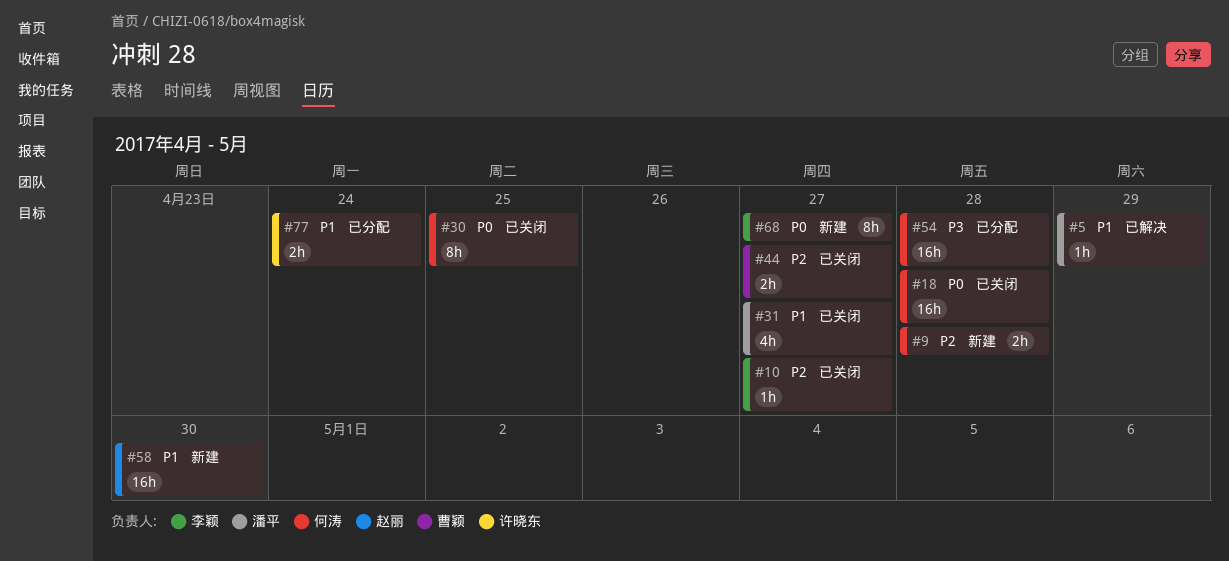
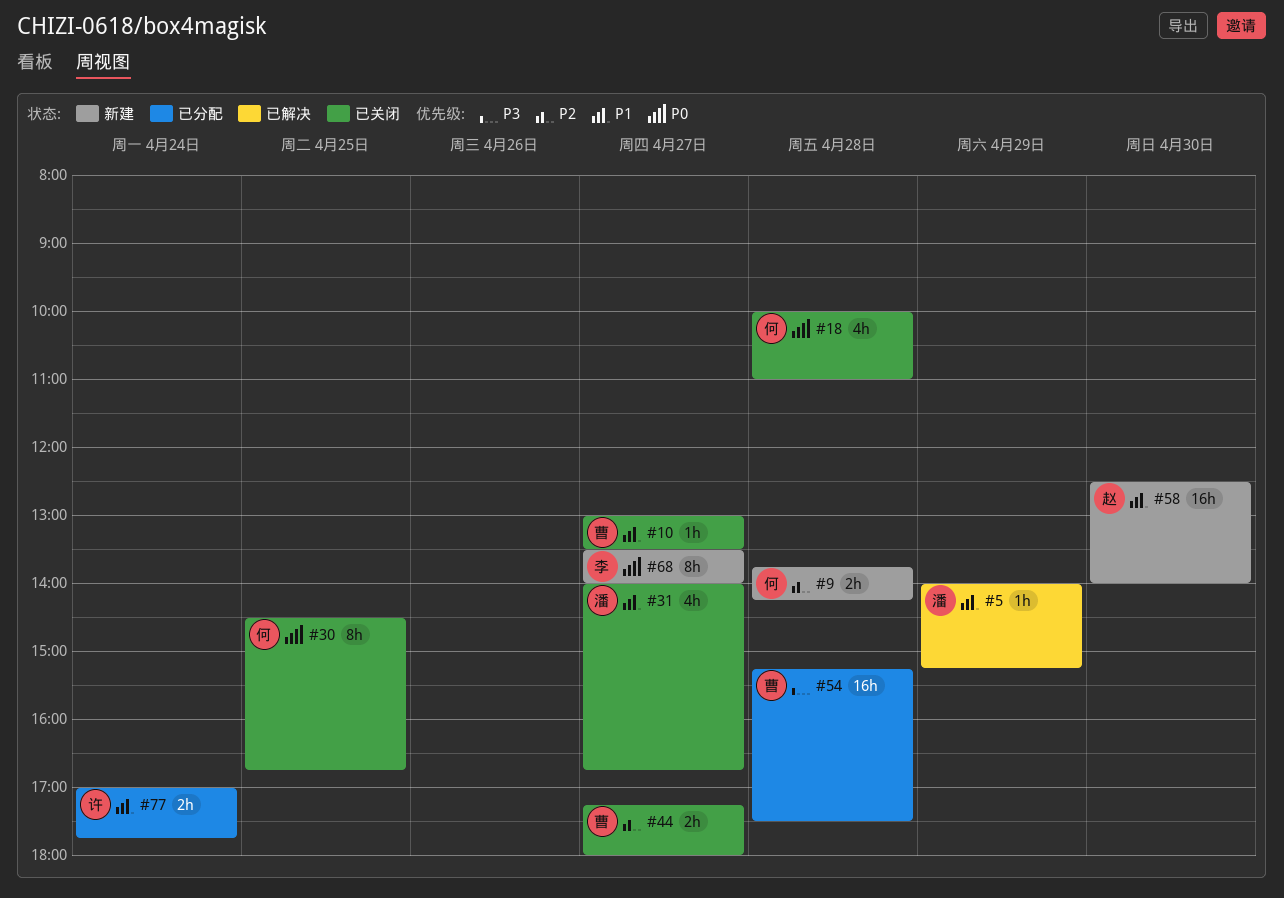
#10, owner: 李颖 -> 曹颖
#10, priority: P2 -> P1
#18, estimate: 16h -> 4h
#54, owner: 何涛 -> 曹颖

